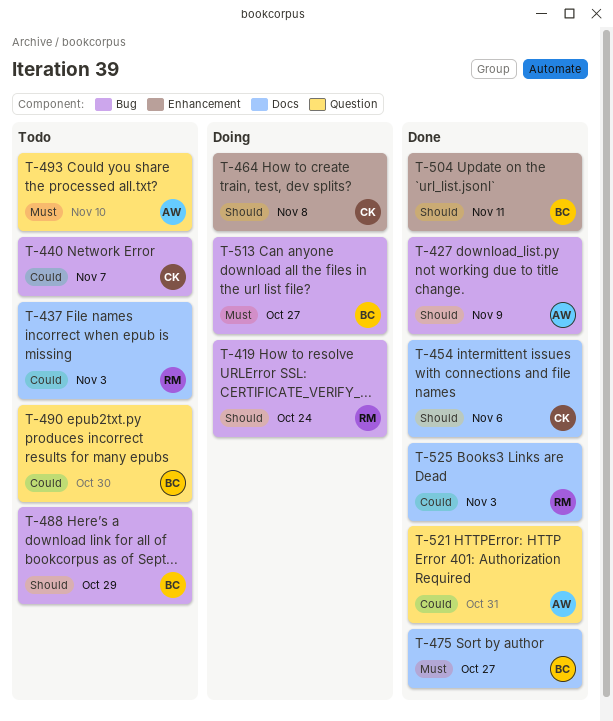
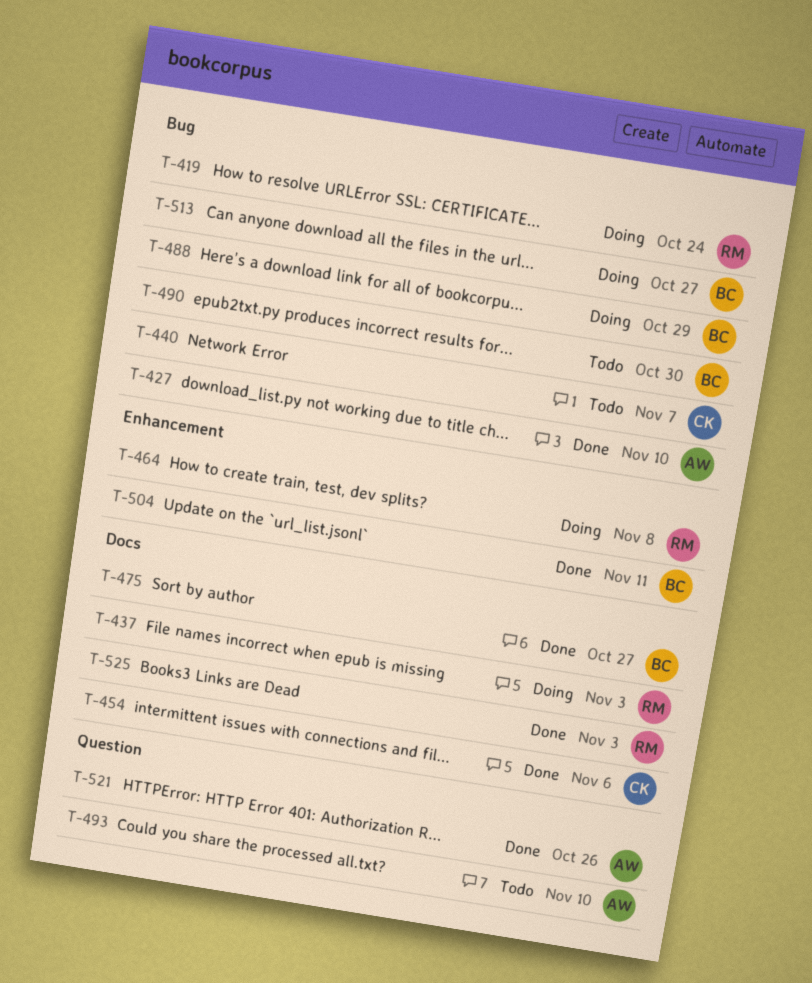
T-427, due: Nov 9 -> Nov 10
T-437, status: Todo -> Doing
T-464, owner: CK -> RM
T-488, status: Todo -> Doing
T-490, label: Question -> Bug
T-521, due: Oct 31 -> Oct 26

